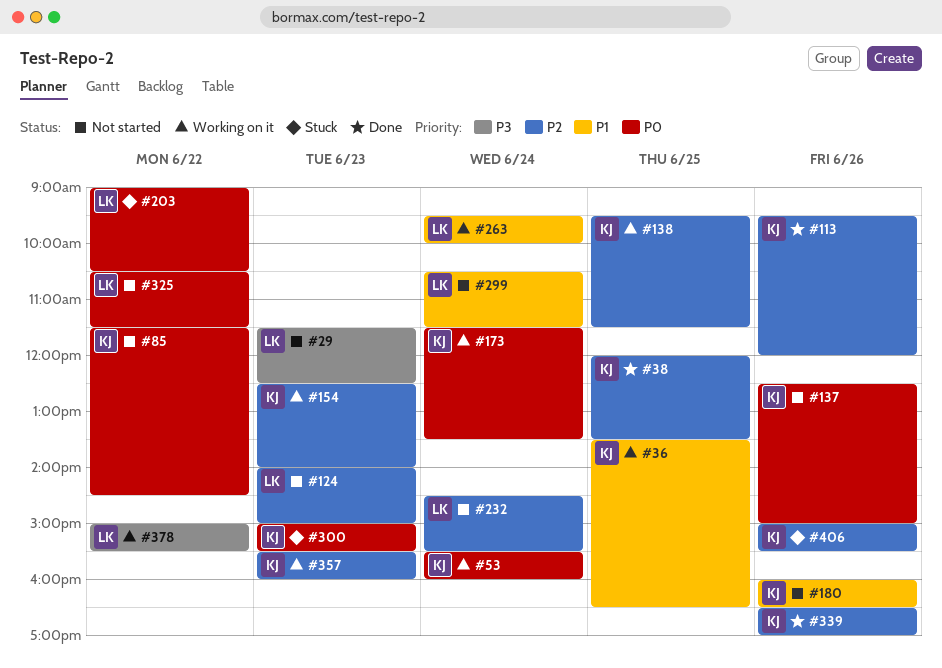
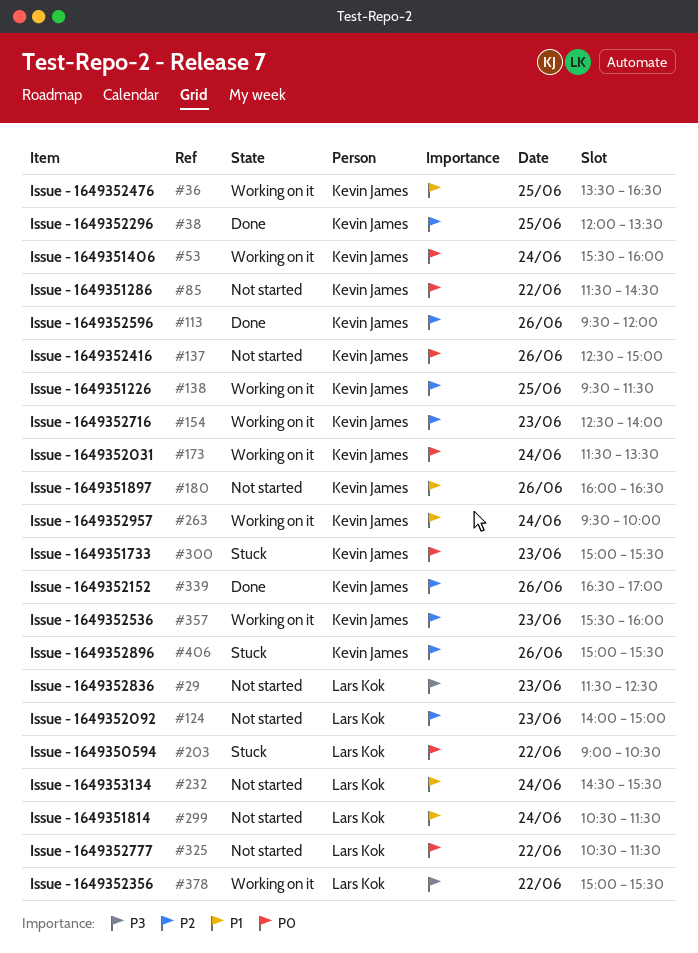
#232, priority: P2 -> P1
#263, owner: Lars Kok -> Kevin James

